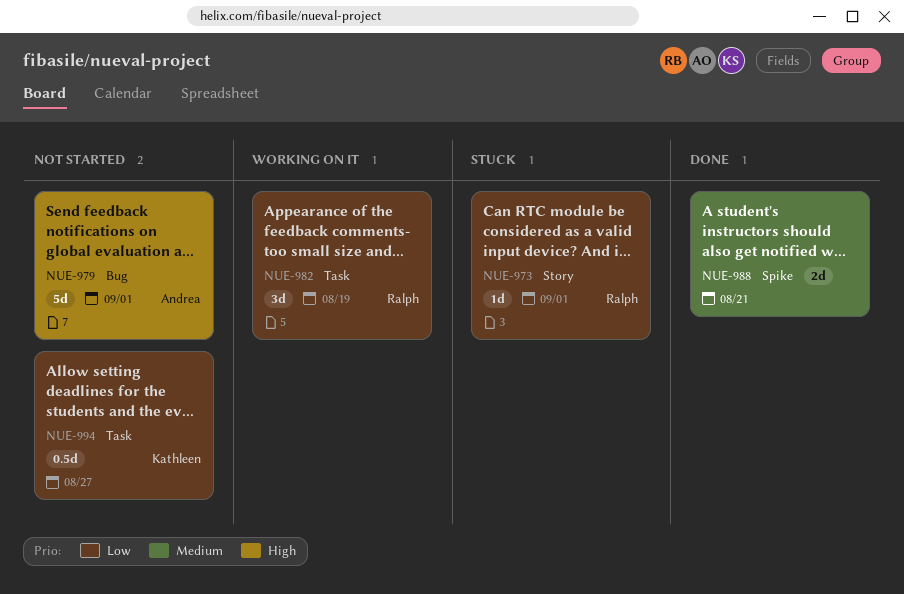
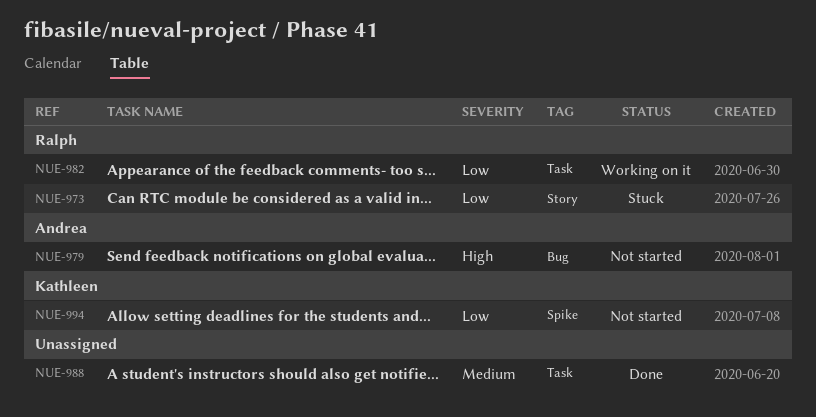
NUE-988, label: Spike -> Task
NUE-994, label: Task -> Spike

